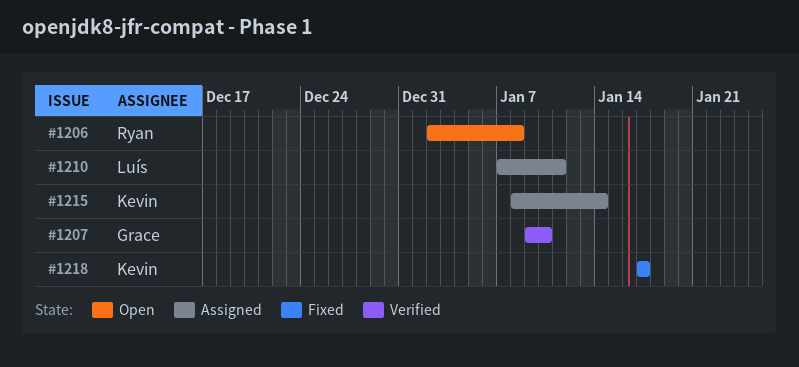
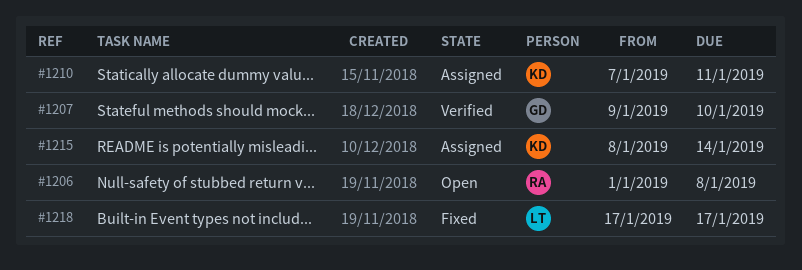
#1206, start: Jan 2 -> Jan 1
#1210, owner: Luís -> Kevin
#1218, owner: Kevin -> Luís

